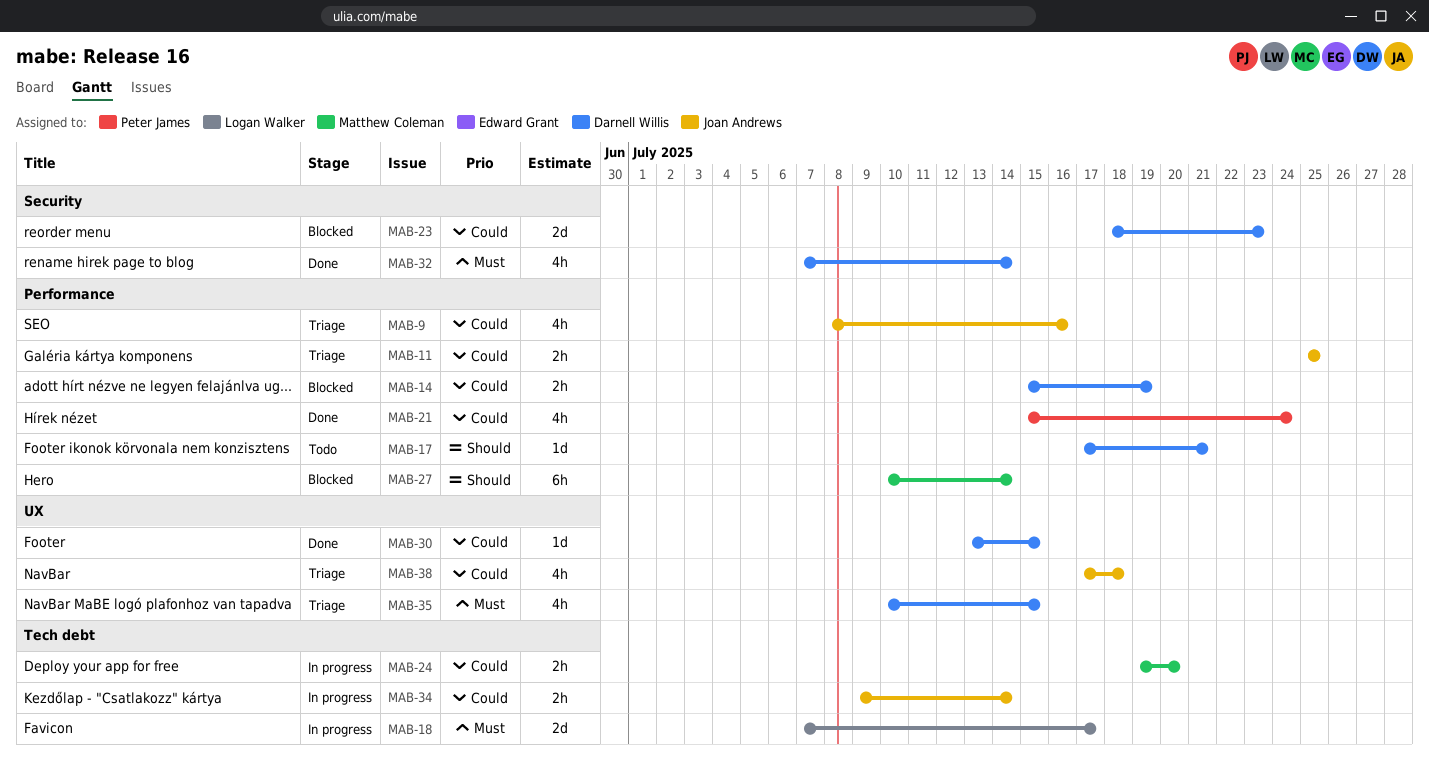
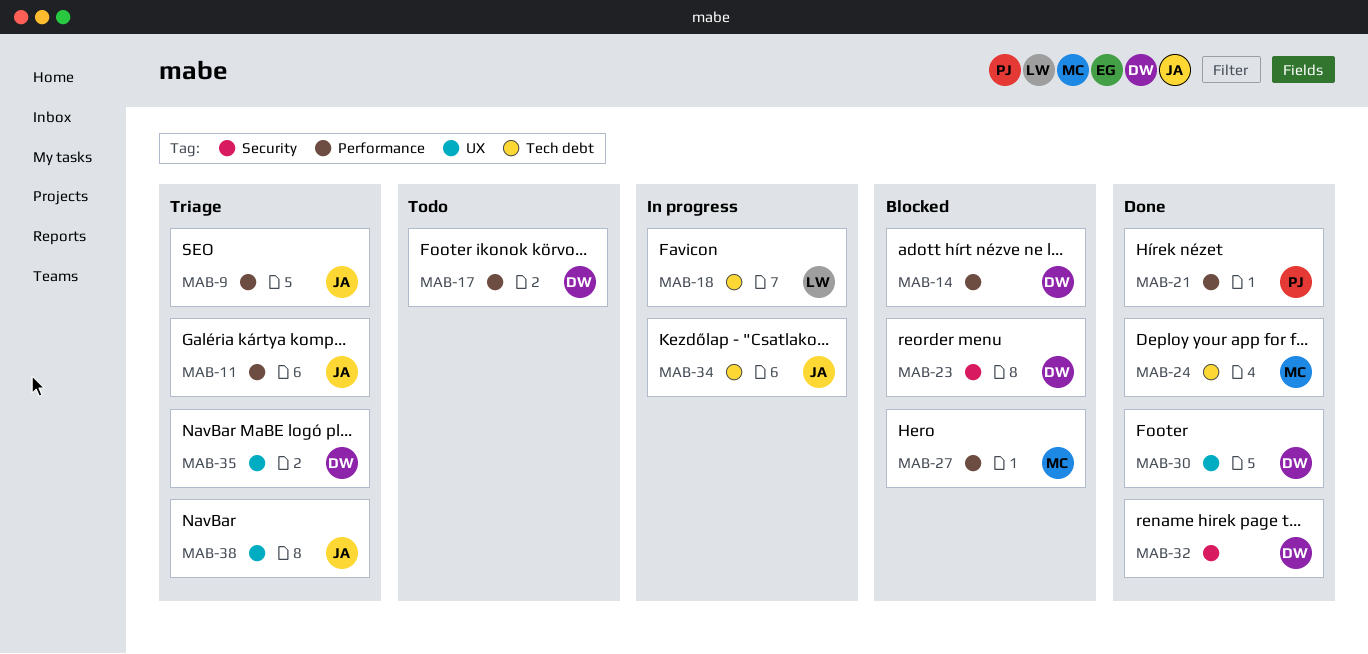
MAB-24, status: In progress -> Done

